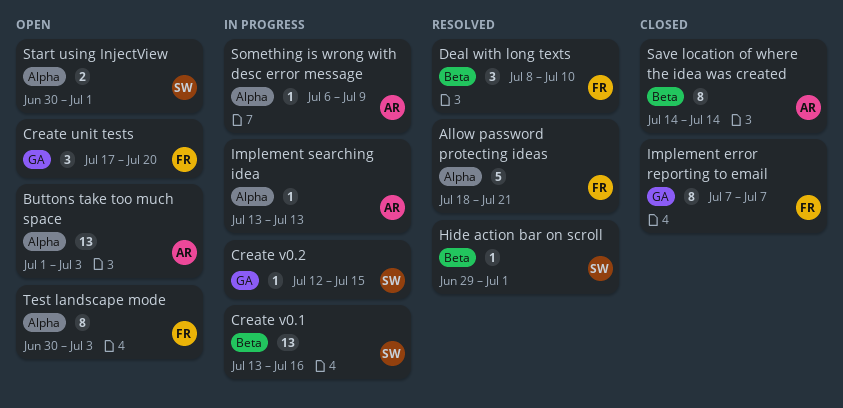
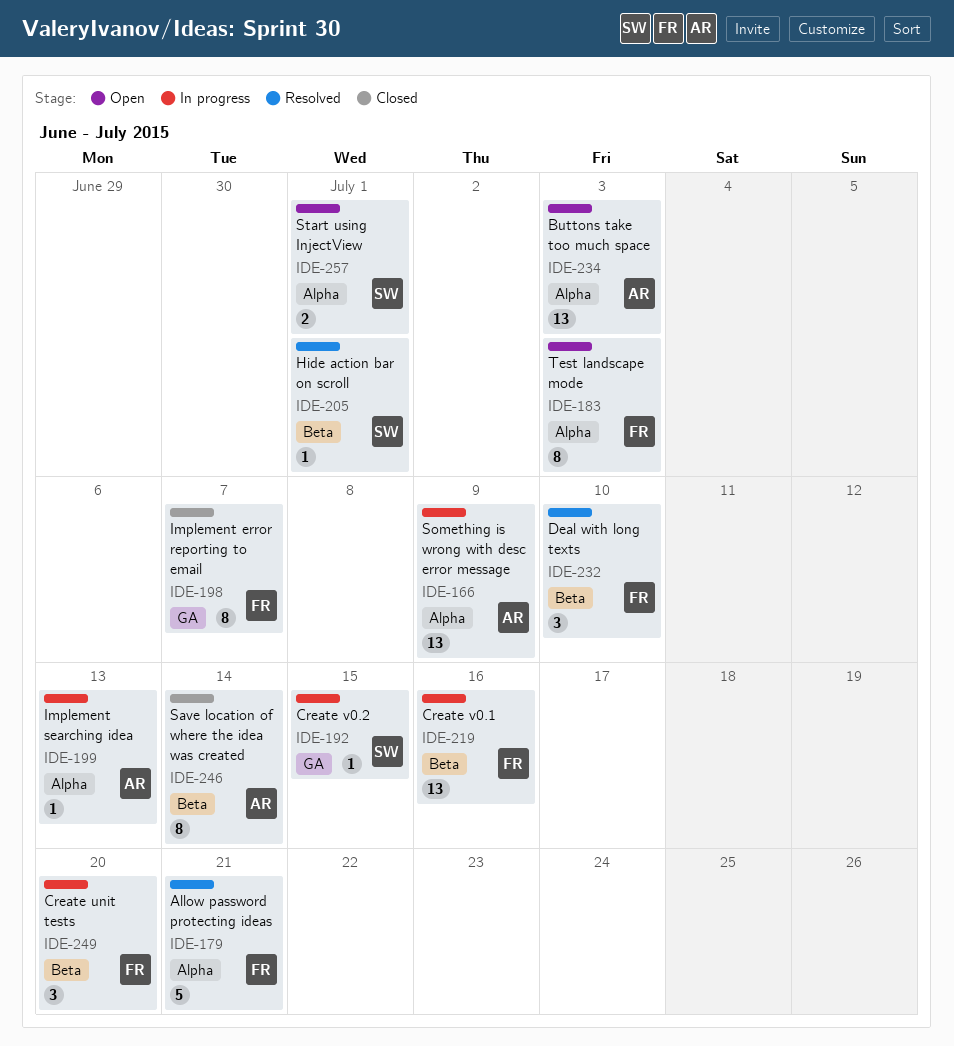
Create unit tests, status: Open -> In progress
Create unit tests, label: GA -> Beta
Create v0.1, owner: SW -> FR
Something is wrong with desc error message, estimate: 1 -> 13

